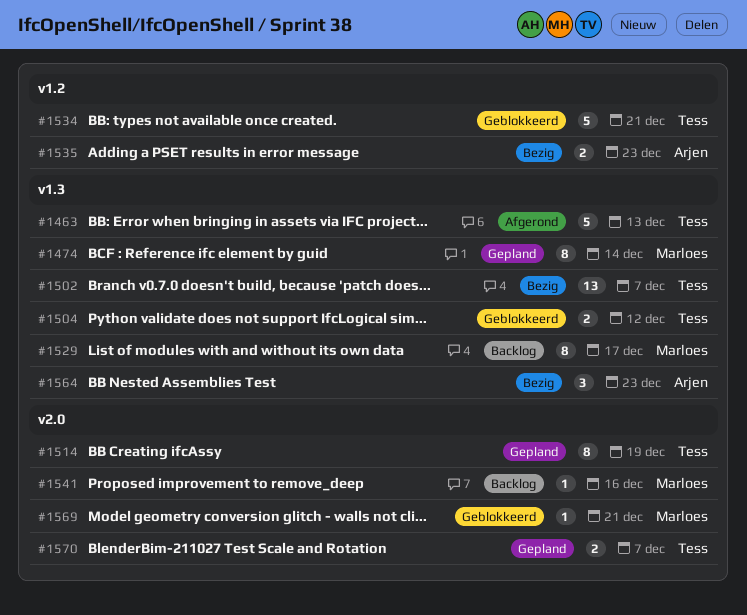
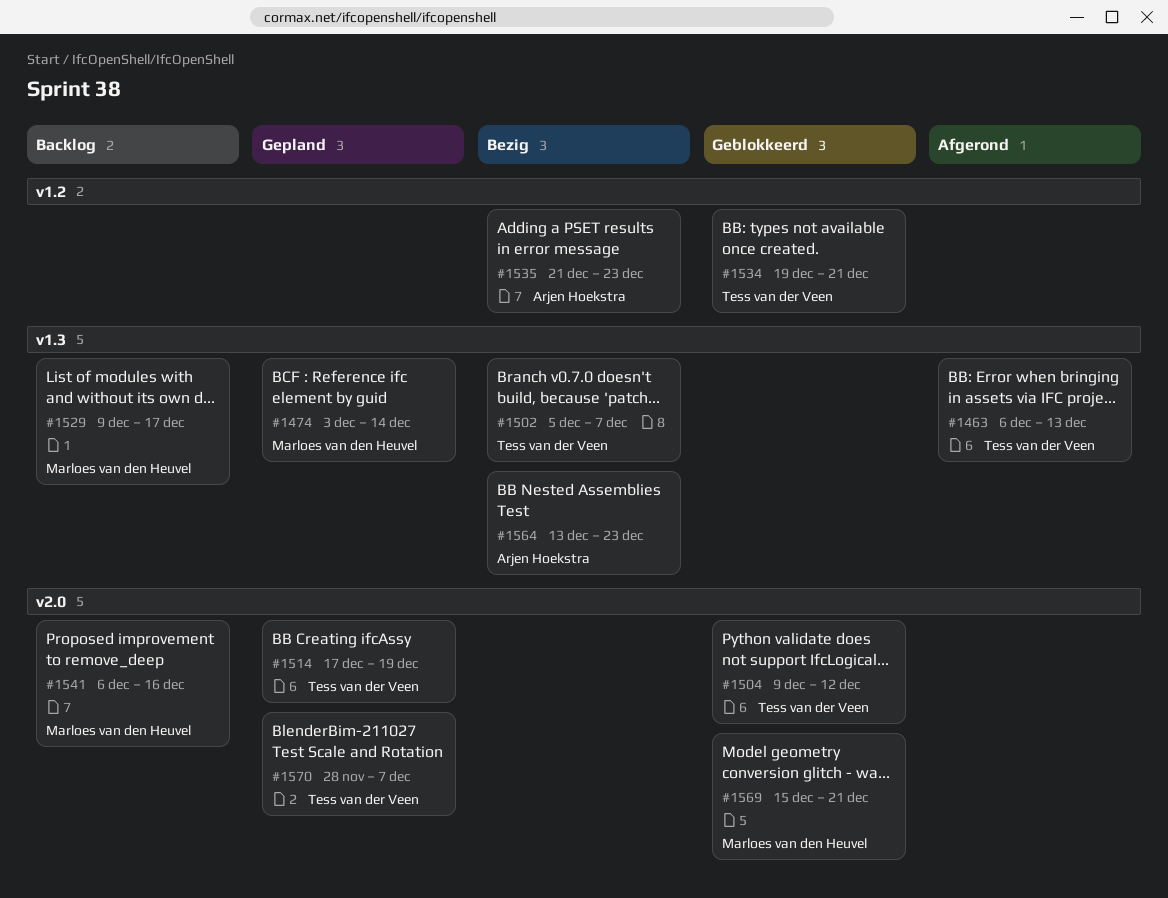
#1504, label: v1.3 -> v2.0

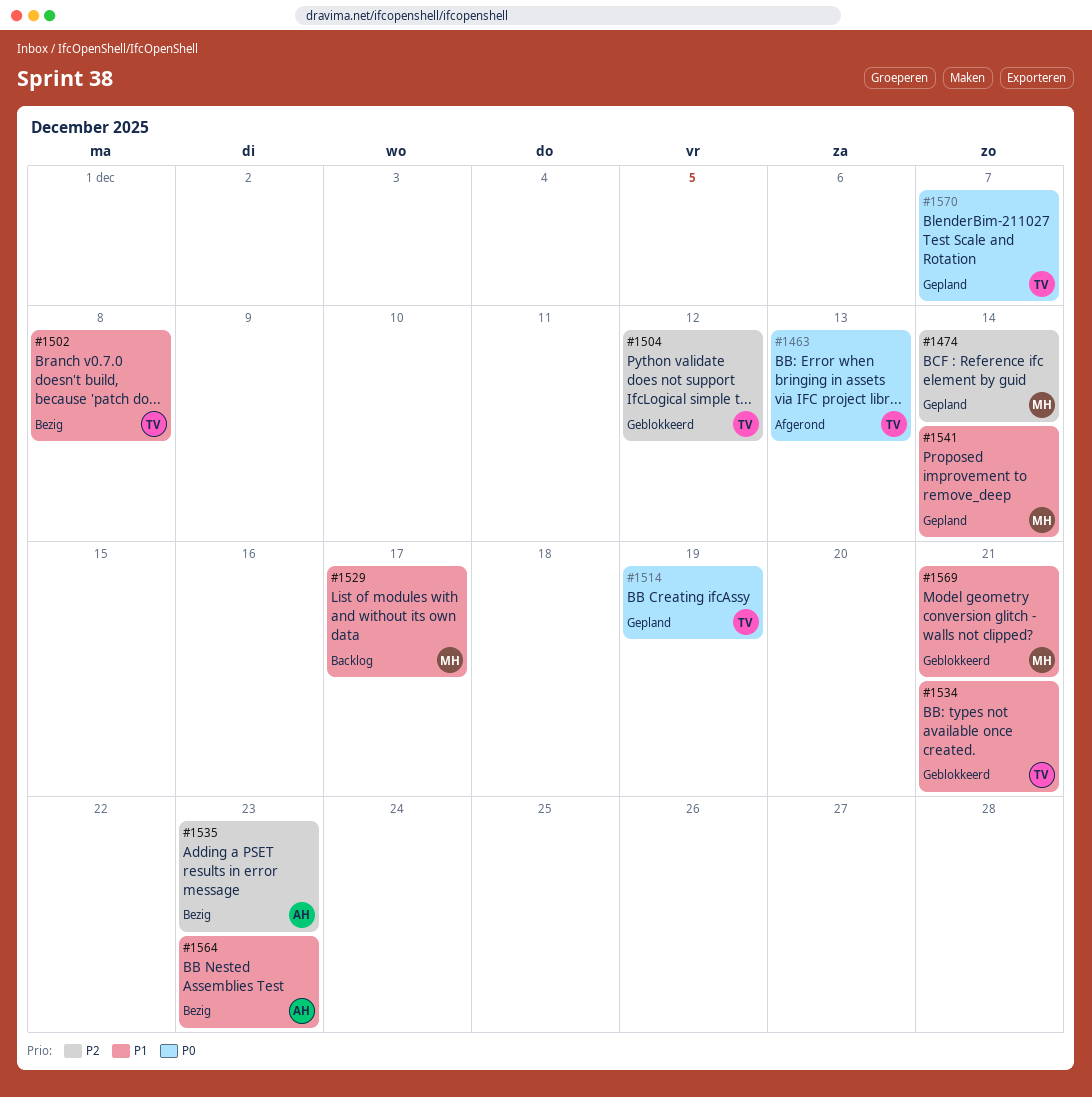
#1502, due: Dec 7 -> Dec 8
#1541, status: Backlog -> Gepland
#1541, due: Dec 16 -> Dec 14

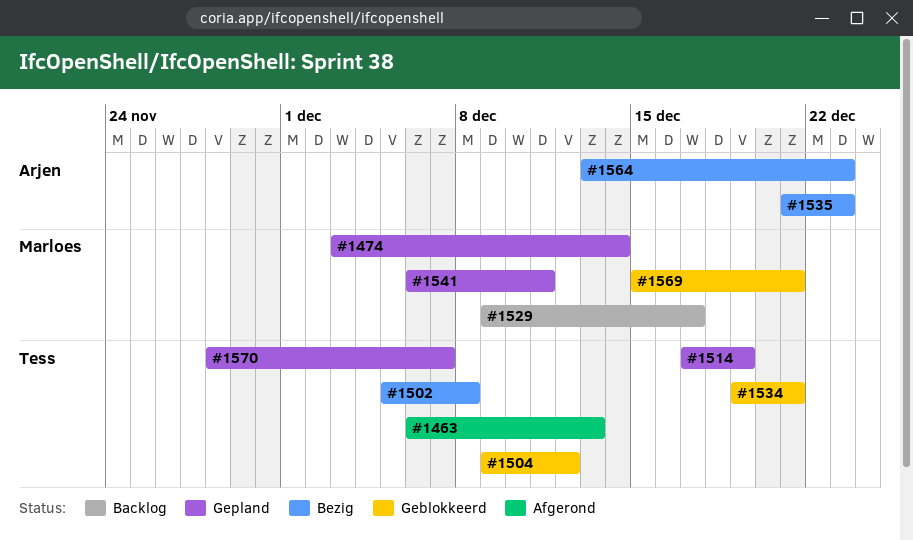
#1541, due: Dec 14 -> Dec 11

